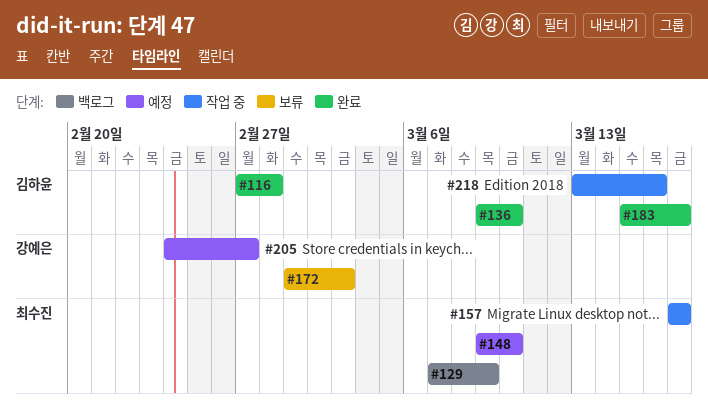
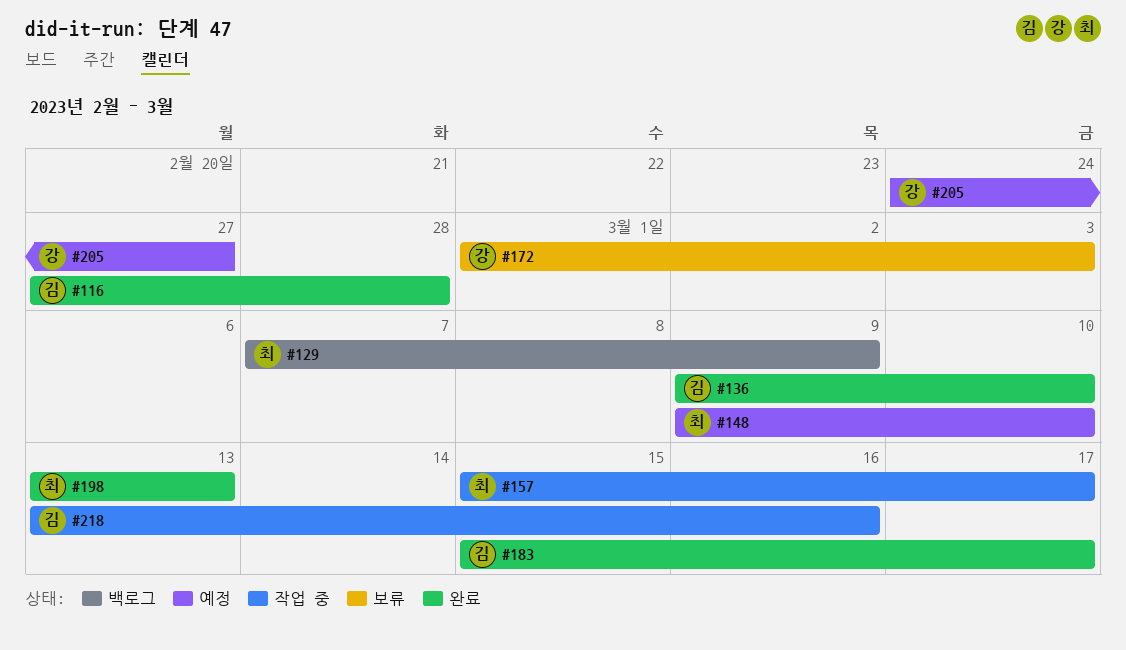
#157, start: Mar 17 -> Mar 15
#198: none -> present

